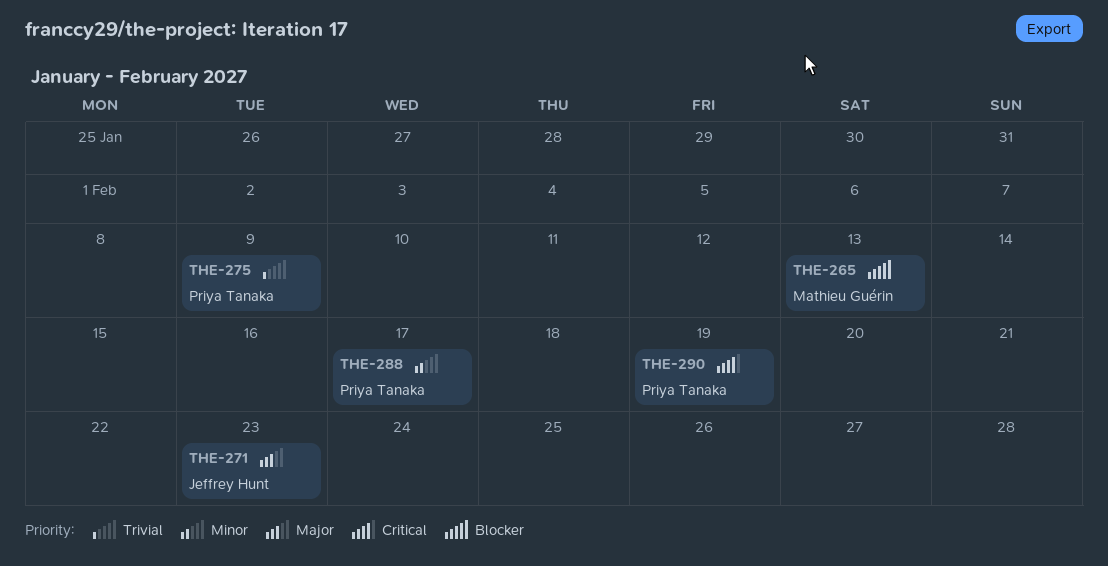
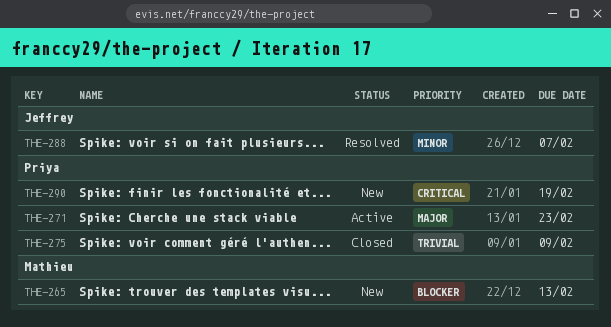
THE-271, owner: Jeffrey Hunt -> Priya Tanaka
THE-288, owner: Priya Tanaka -> Jeffrey Hunt
THE-288, due: Feb 17 -> Feb 7

